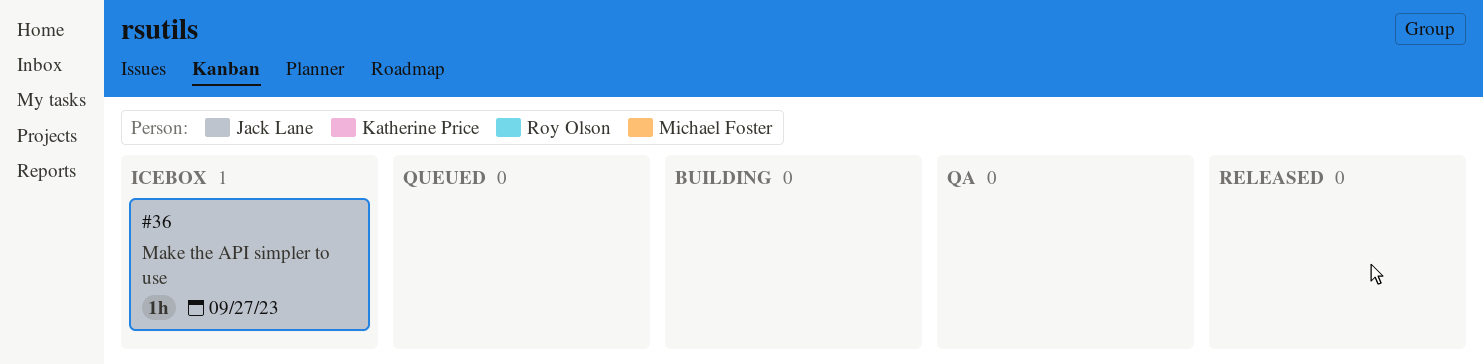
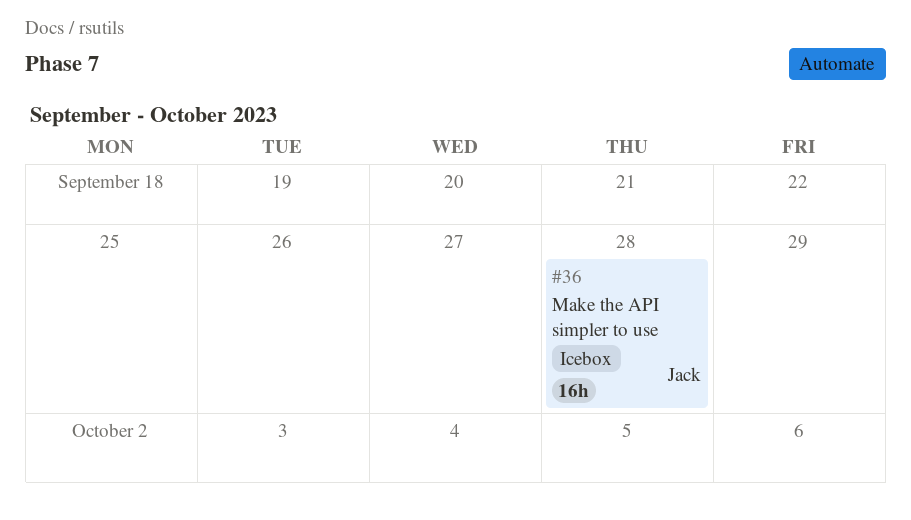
#36, estimate: 1h -> 16h
#36, due: Sep 27 -> Sep 28

